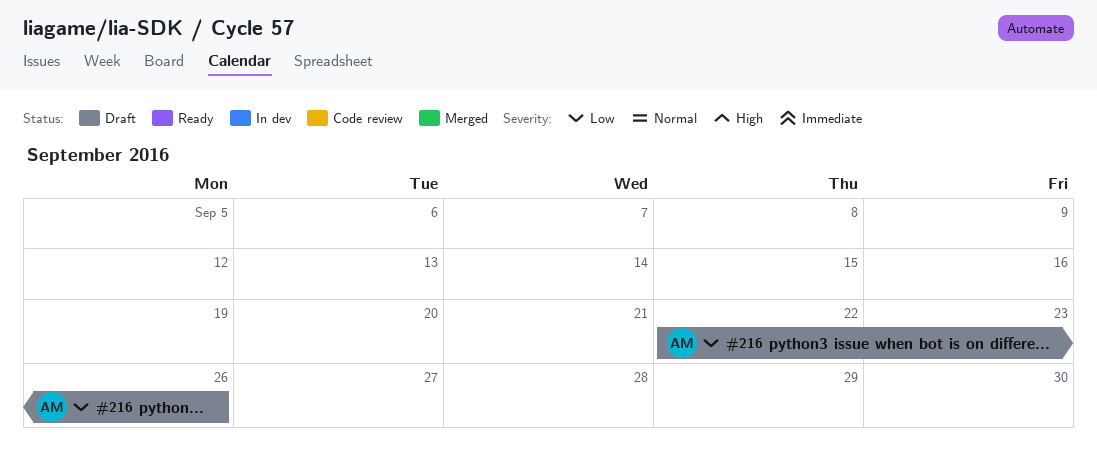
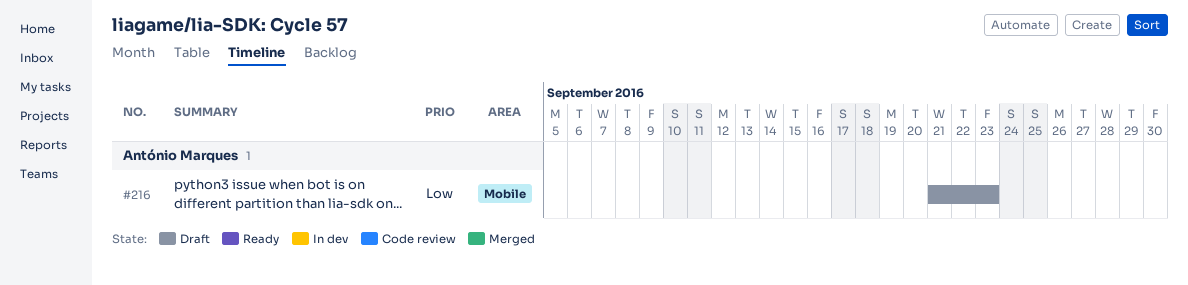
#216, start: Sep 22 -> Sep 21
#216, due: Sep 26 -> Sep 23

